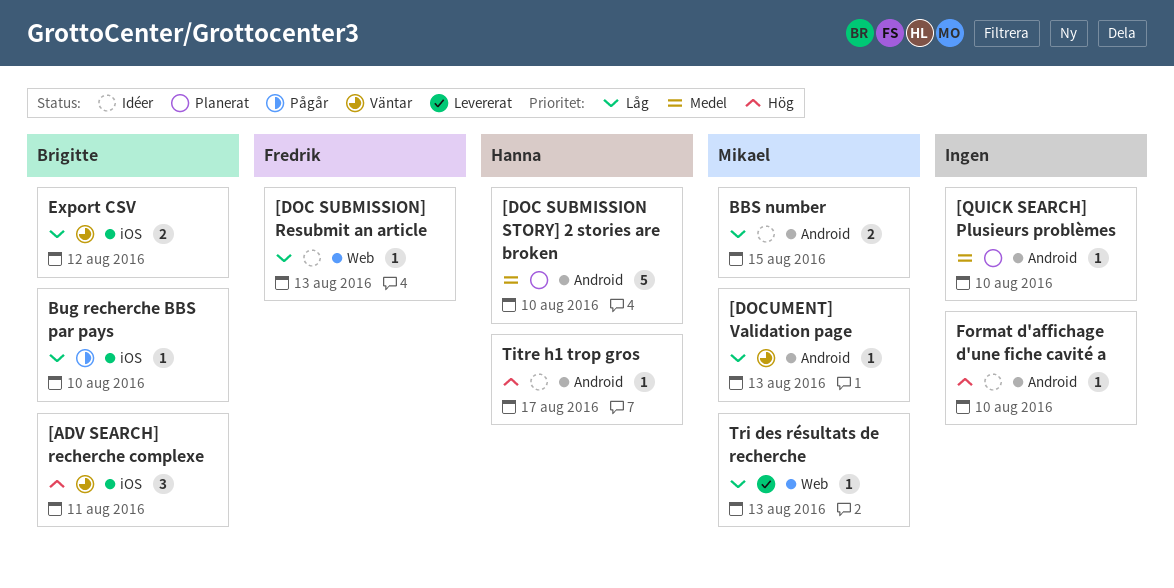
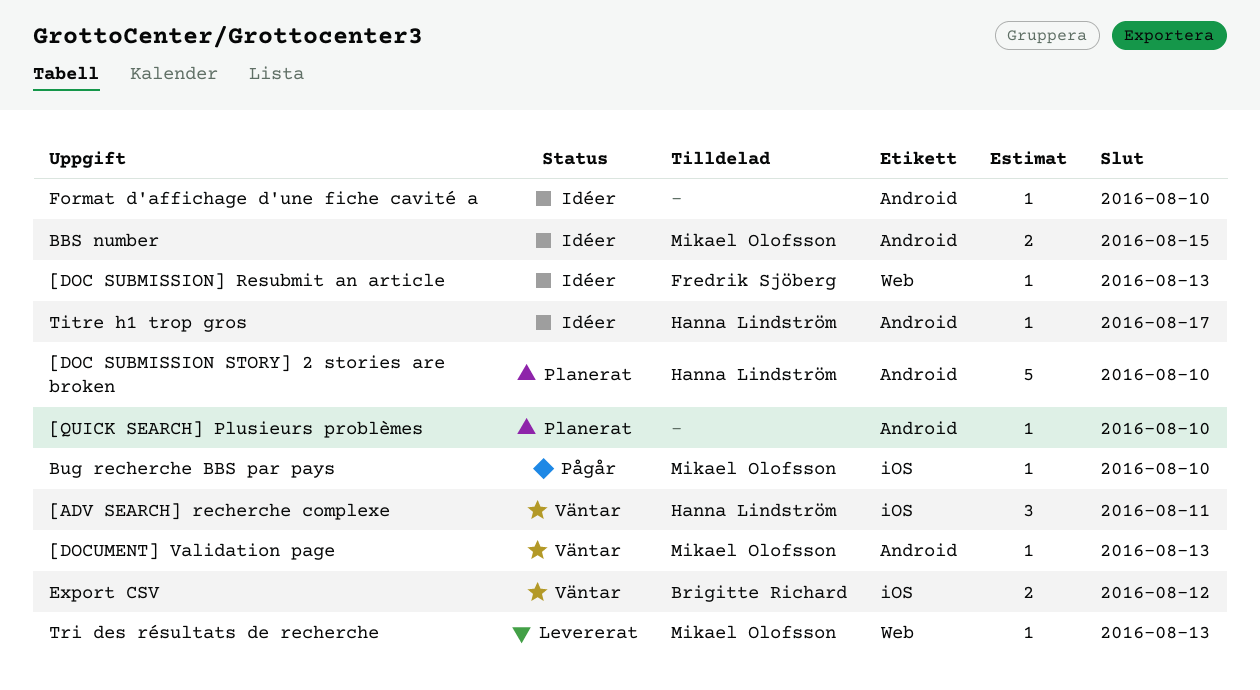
[ADV SEARCH] recherche complexe, owner: Brigitte Richard -> Hanna Lindström
Bug recherche BBS par pays, owner: Brigitte Richard -> Mikael Olofsson

